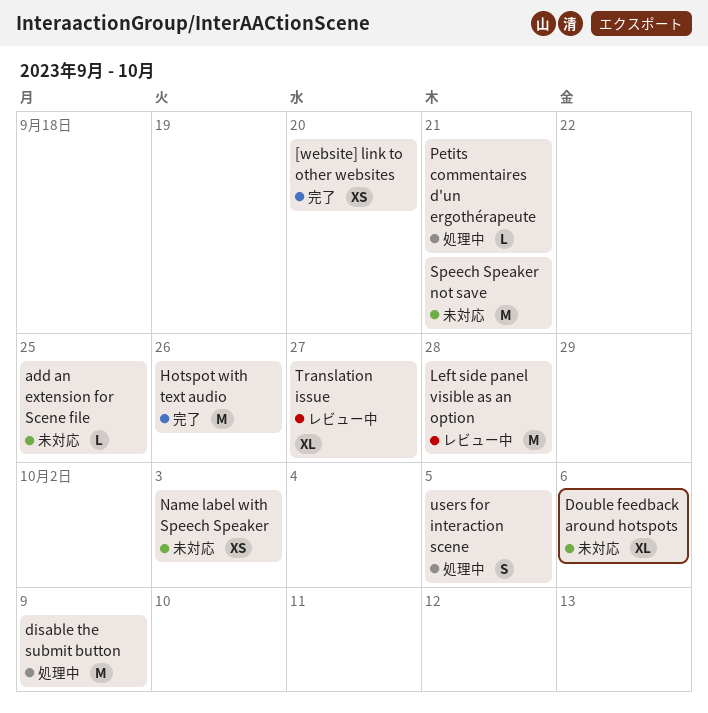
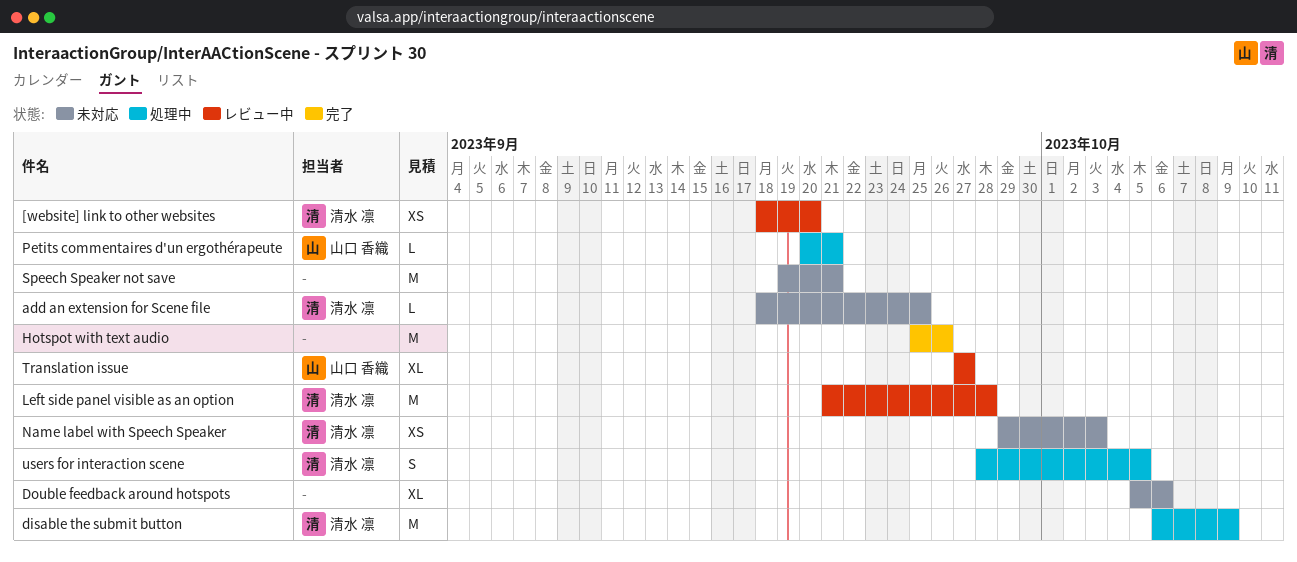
[website] link to other websites, status: 完了 -> レビュー中

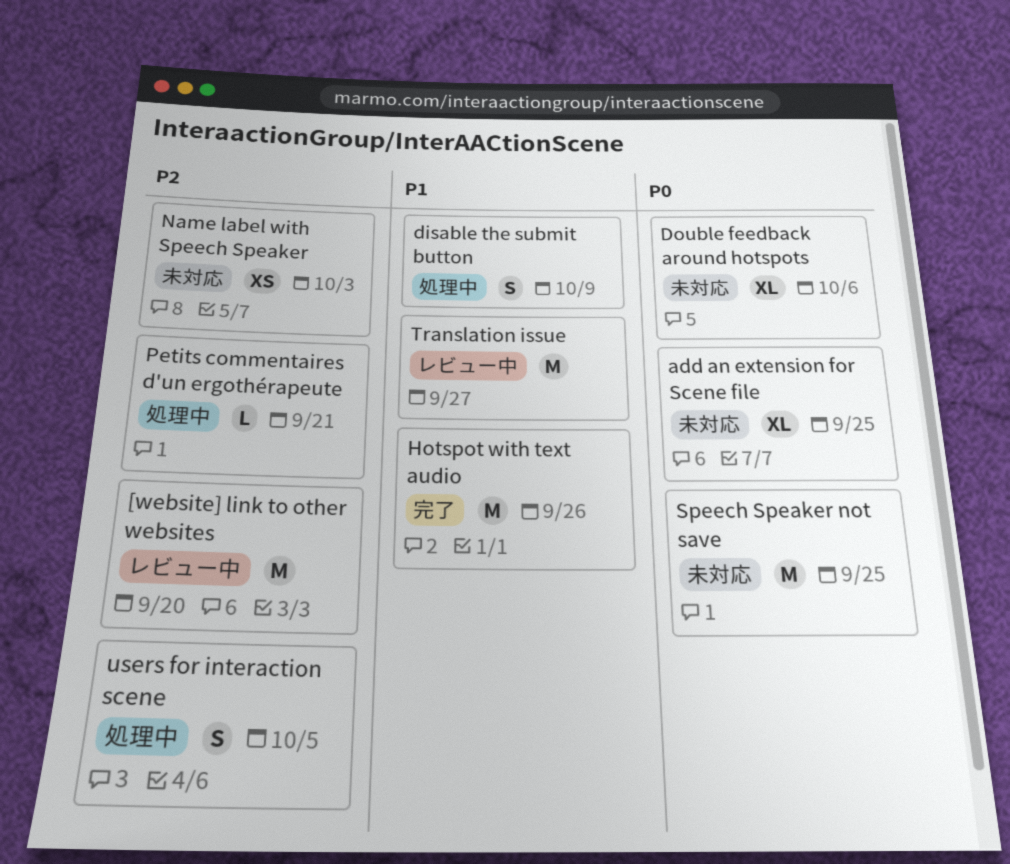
[website] link to other websites, estimate: XS -> M
add an extension for Scene file, estimate: L -> XL
disable the submit button, estimate: M -> S
Left side panel visible as an option: present -> none
Speech Speaker not save, due: Sep 21 -> Sep 25
Translation issue, estimate: XL -> M

